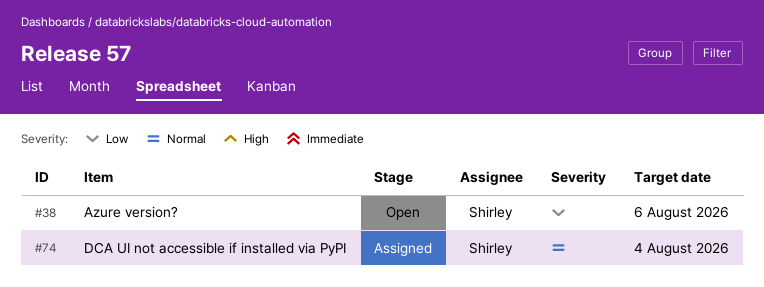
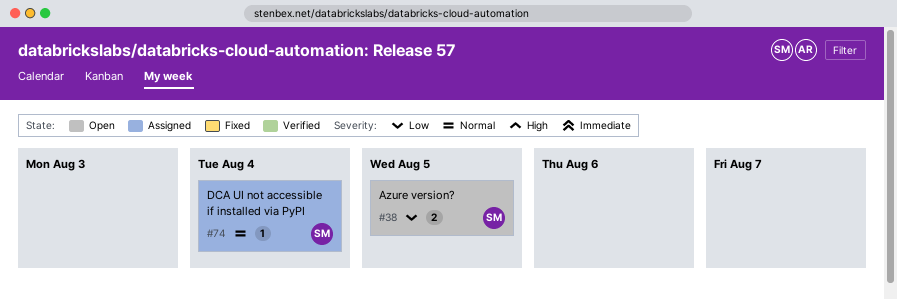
#38, due: Aug 6 -> Aug 5

